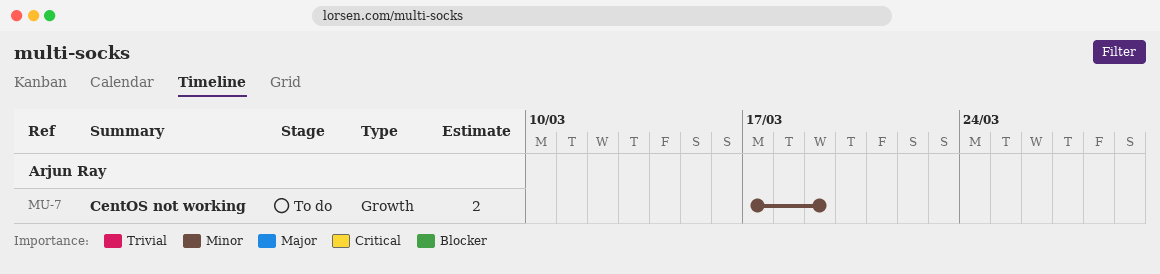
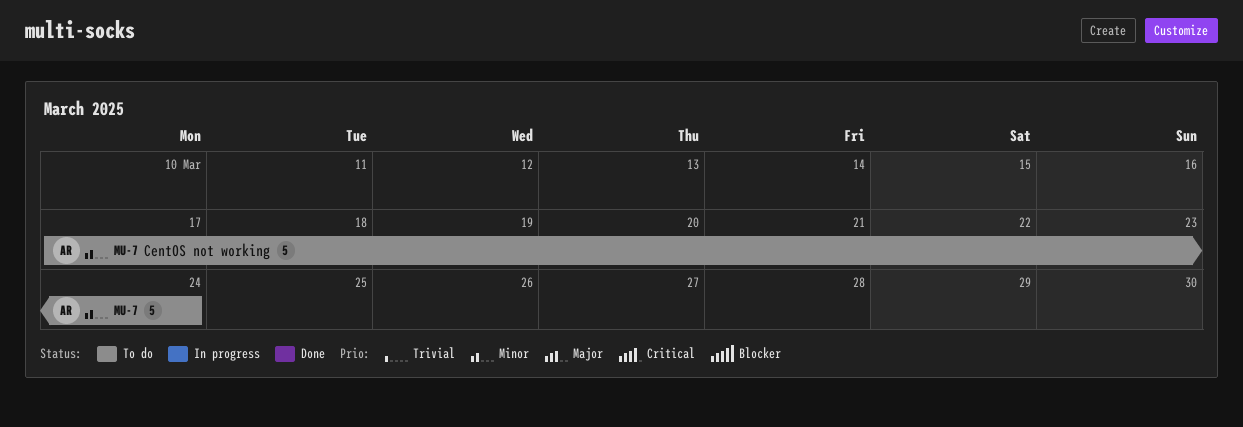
MU-7, estimate: 2 -> 5
MU-7, due: Mar 19 -> Mar 24

